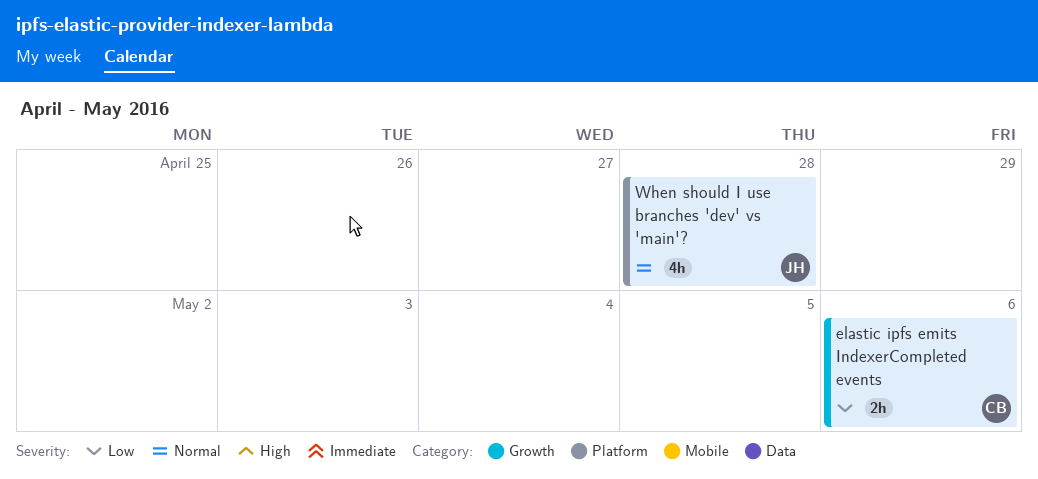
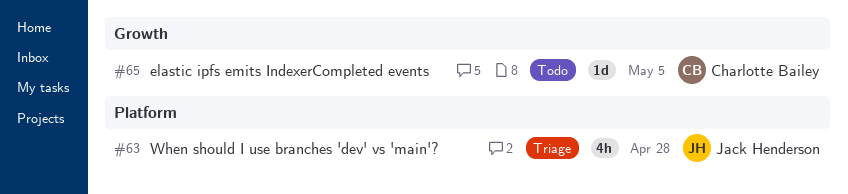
elastic ipfs emits IndexerCompleted events, estimate: 2h -> 1d
elastic ipfs emits IndexerCompleted events, due: May 6 -> May 5

